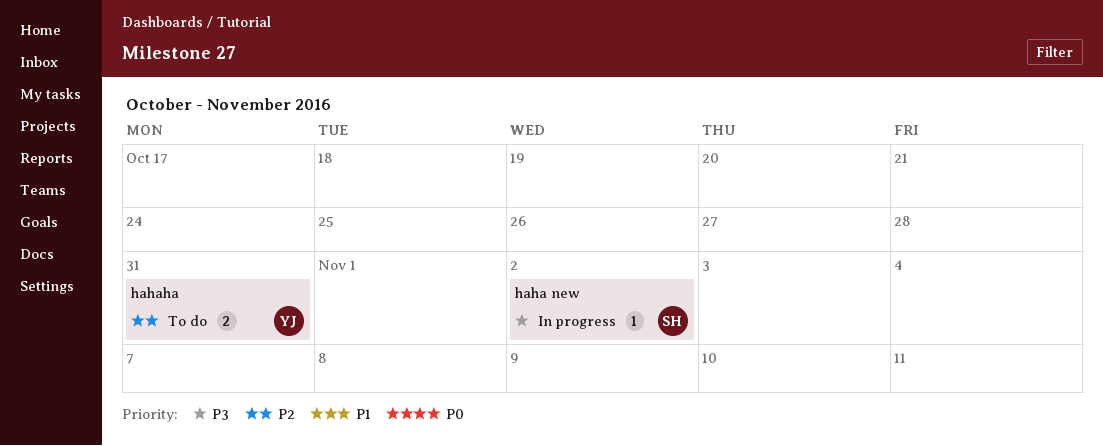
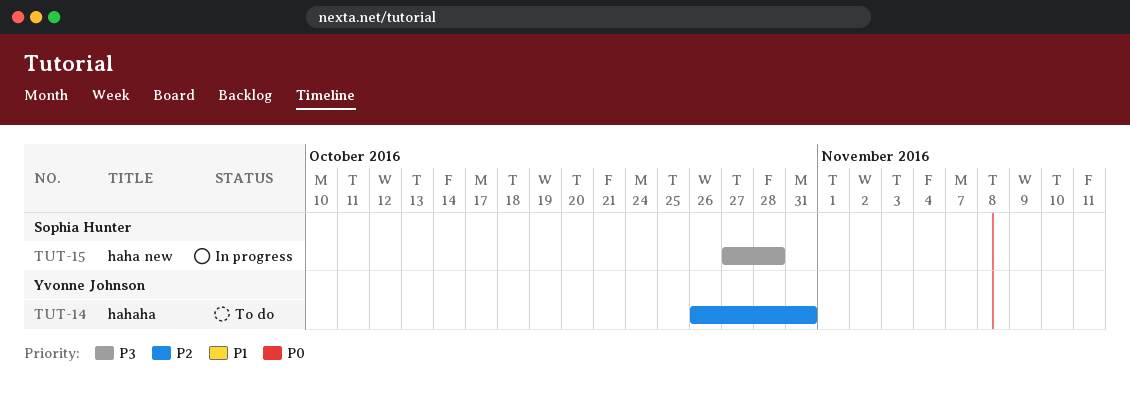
haha new, due: Nov 2 -> Oct 28

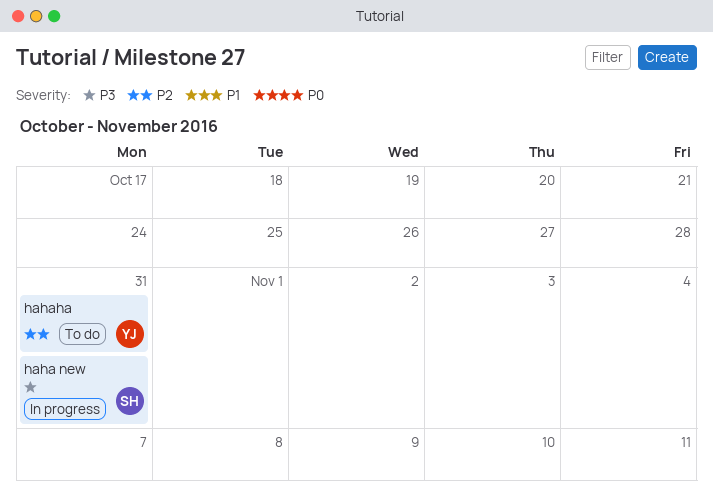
haha new, due: Oct 28 -> Oct 31

